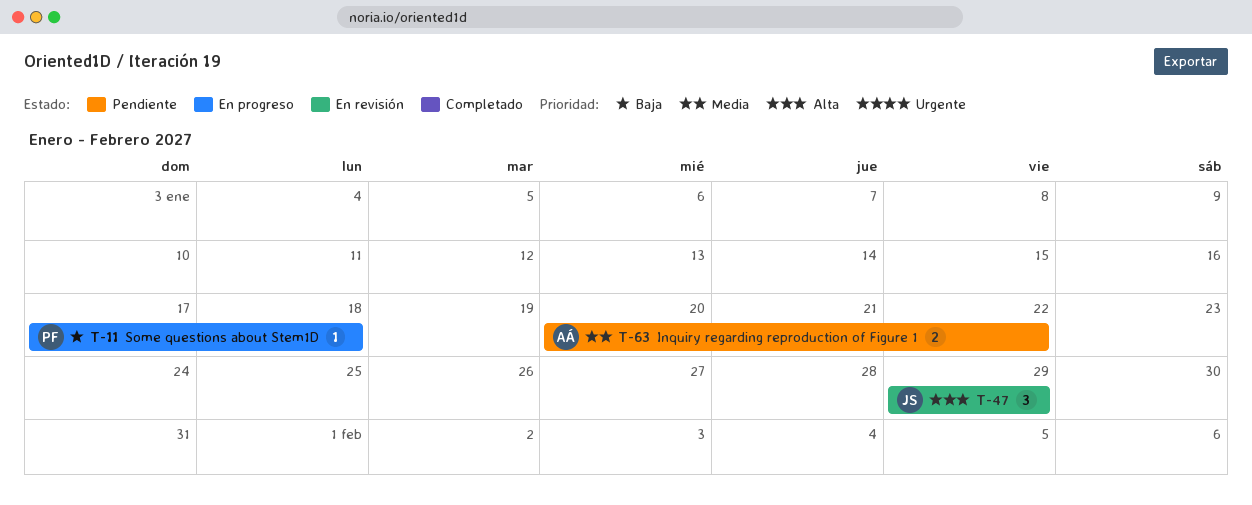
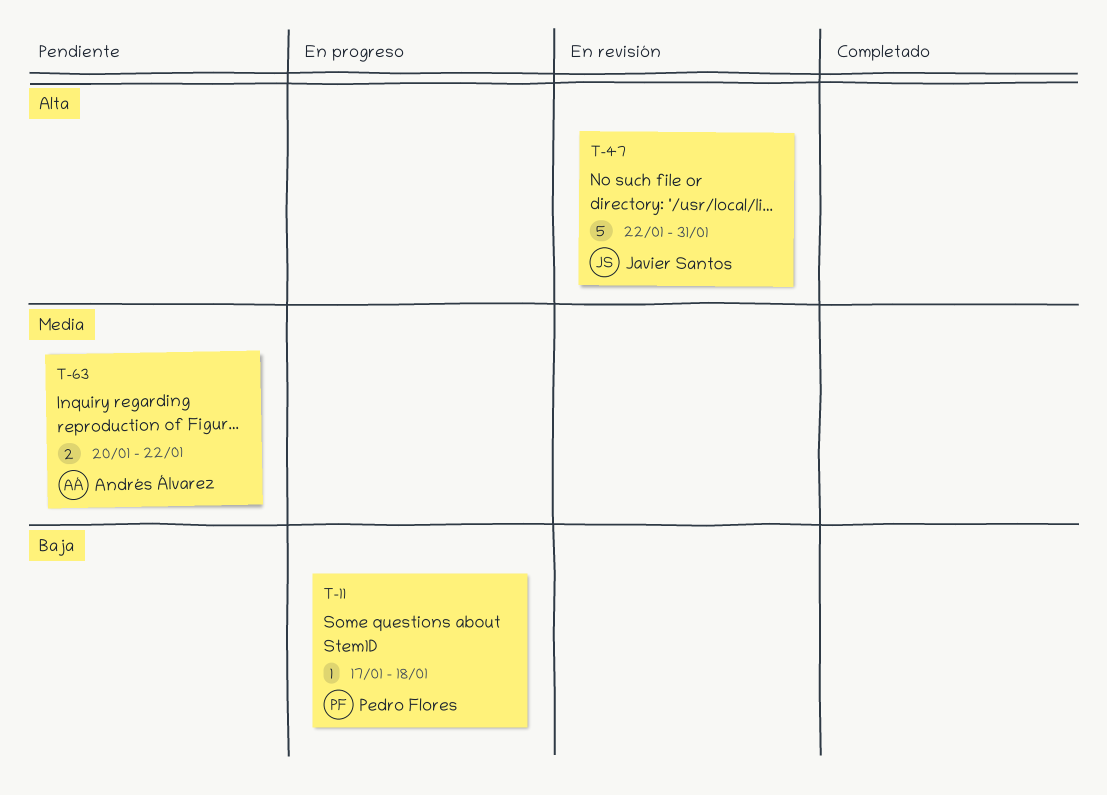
T-47, estimate: 3 -> 5
T-47, start: Jan 29 -> Jan 22
T-47, due: Jan 29 -> Jan 31

